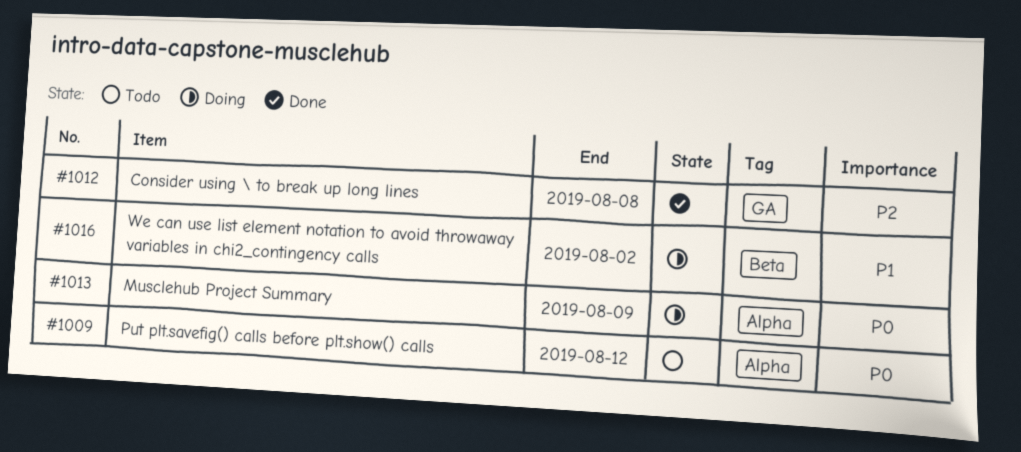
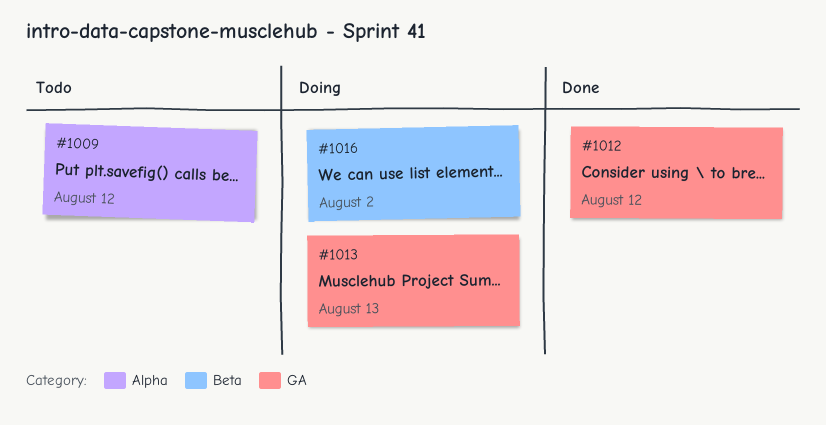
#1012, due: Aug 8 -> Aug 12
#1013, label: Alpha -> GA
#1013, due: Aug 9 -> Aug 13

